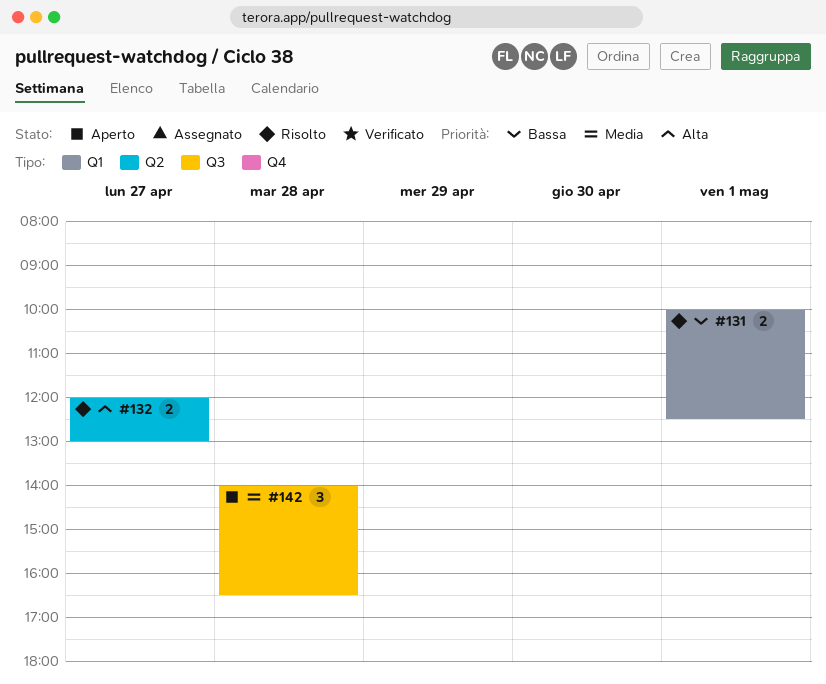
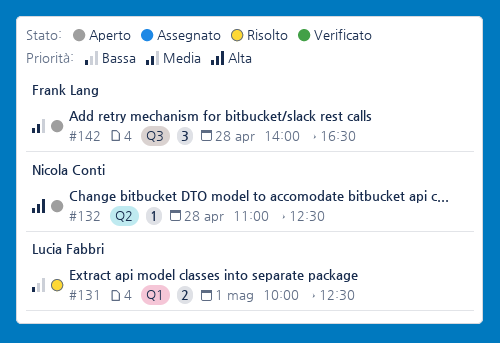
#132, status: Risolto -> Aperto
#132, estimate: 2 -> 1
#132, day: Apr 27 -> Apr 28
#132, begins: 12:00 -> 11:00
#132, ends: 13:00 -> 12:30

